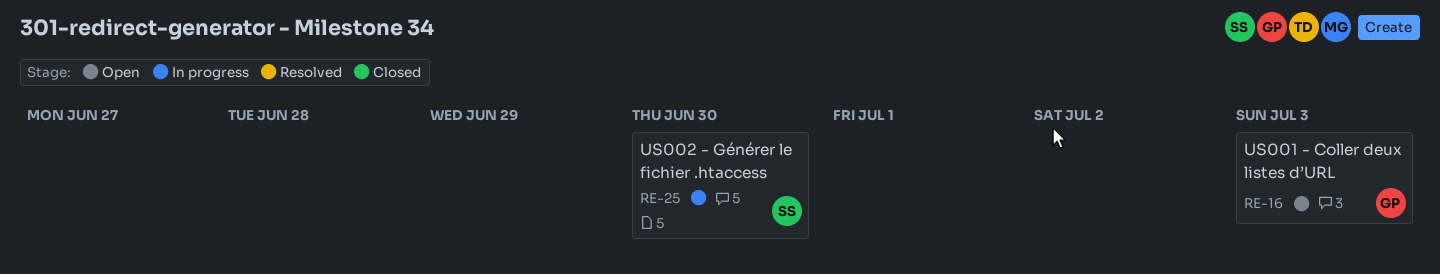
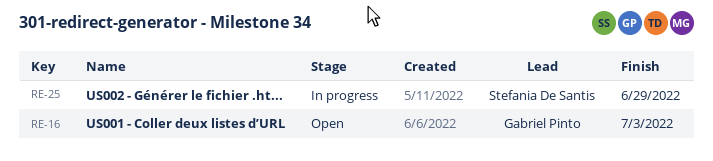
RE-25, due: Jun 30 -> Jun 29

